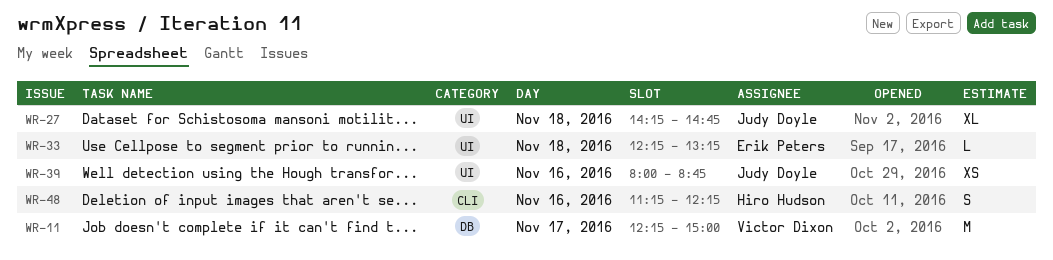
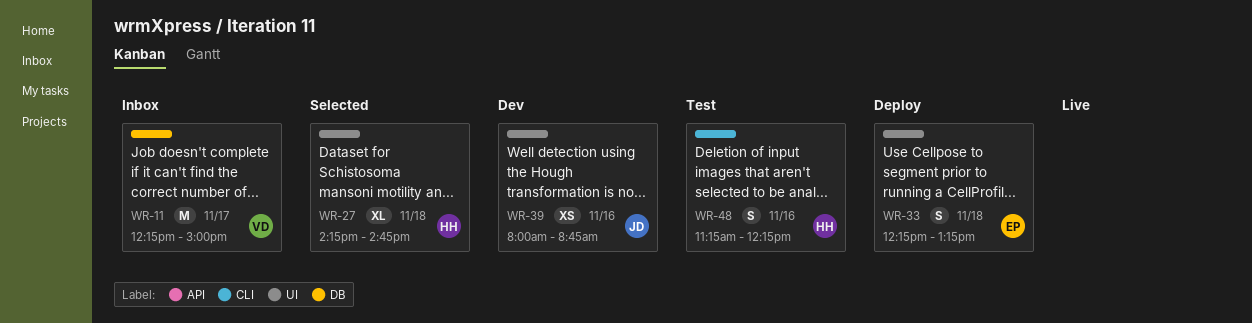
WR-27, owner: Judy Doyle -> Hiro Hudson
WR-33, estimate: L -> S

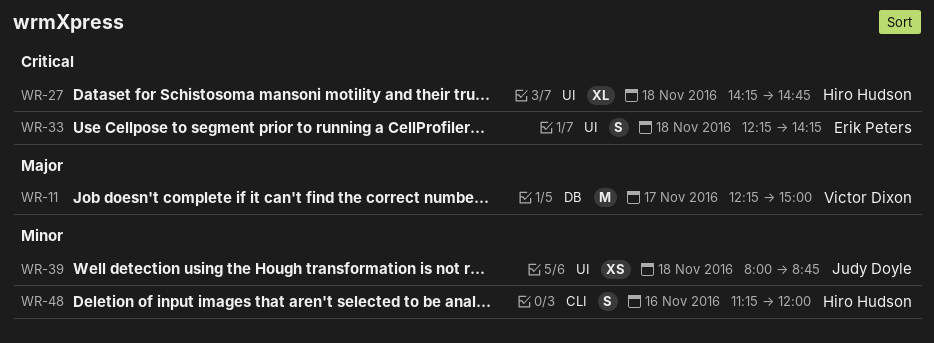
WR-33, ends: 13:15 -> 14:15
WR-39, day: Nov 16 -> Nov 18
WR-48, ends: 12:15 -> 12:00

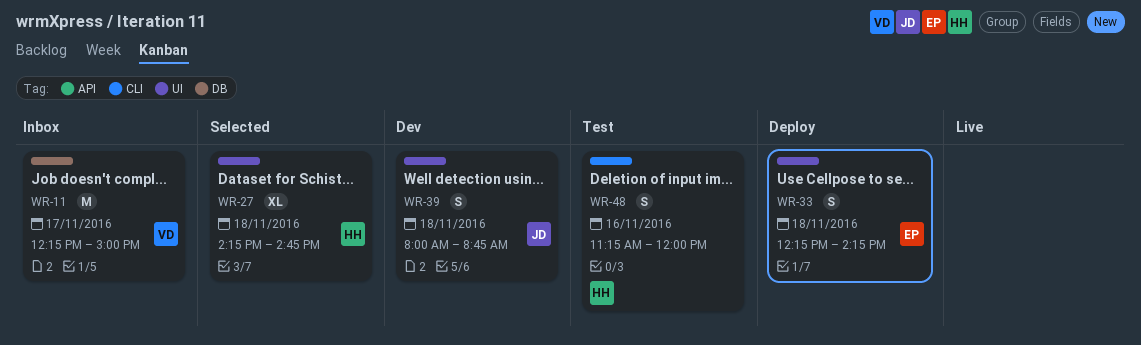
WR-39, estimate: XS -> S

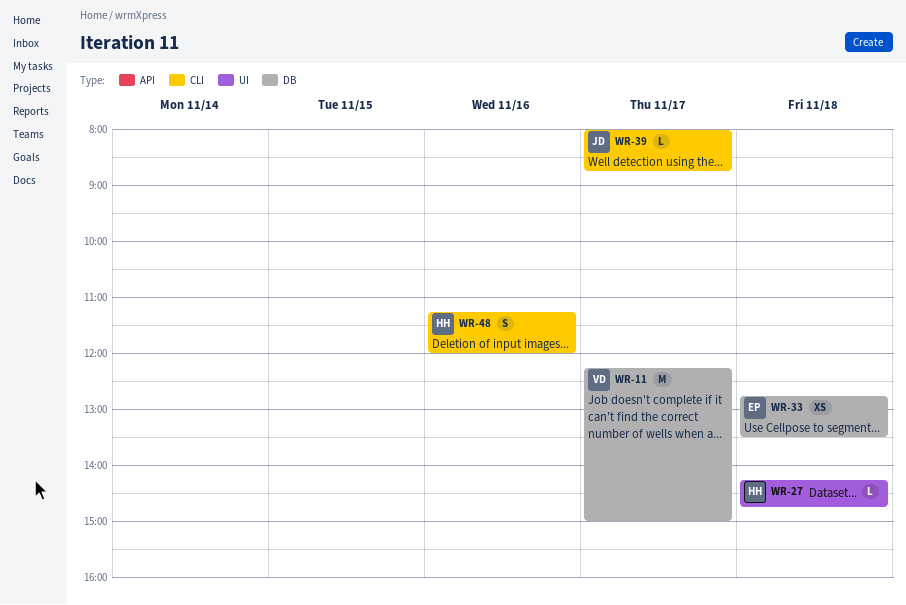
WR-27, estimate: XL -> L
WR-33, label: UI -> DB
WR-33, estimate: S -> XS
WR-33, begins: 12:15 -> 12:45
WR-33, ends: 14:15 -> 13:30
WR-39, label: UI -> CLI
WR-39, estimate: S -> L
WR-39, day: Nov 18 -> Nov 17

